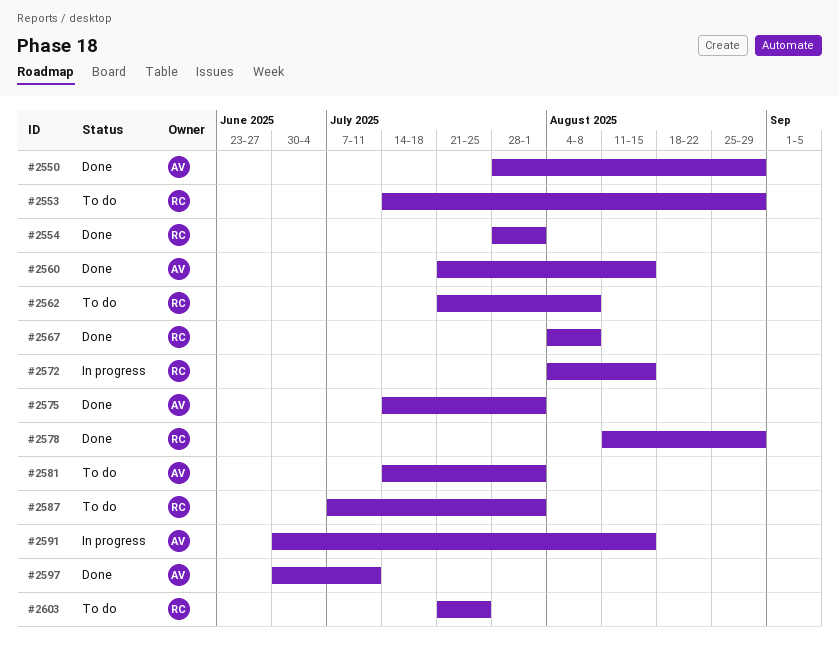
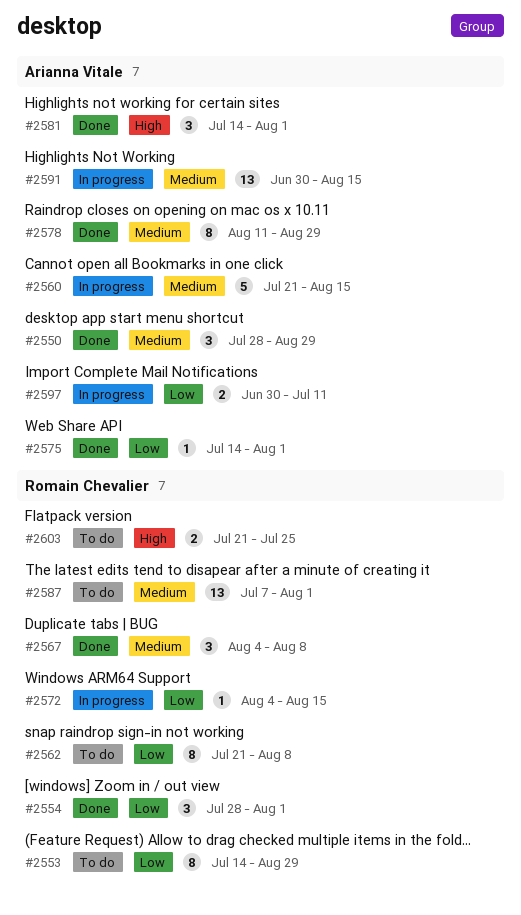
#2560, status: Done -> In progress
#2578, owner: Romain Chevalier -> Arianna Vitale
#2581, status: To do -> Done
#2597, status: Done -> In progress

